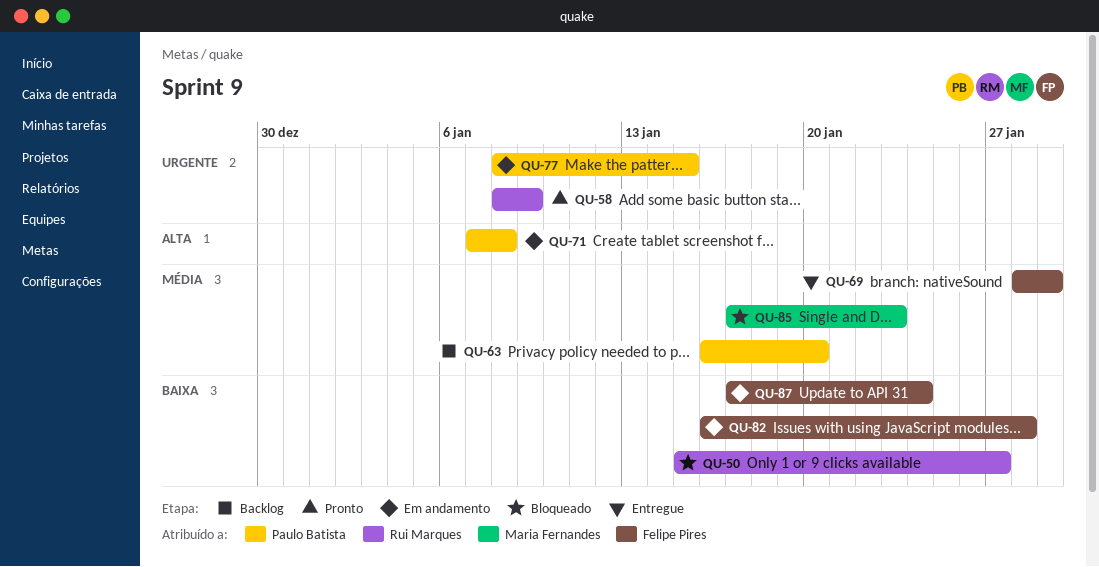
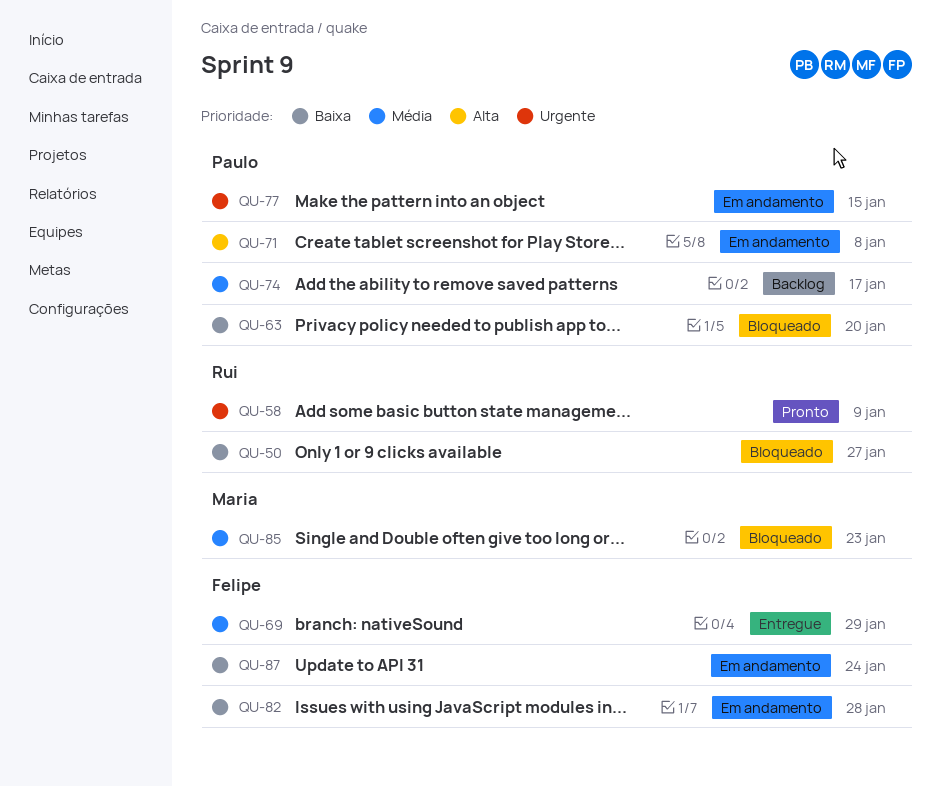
QU-63, status: Backlog -> Bloqueado
QU-63, priority: Média -> Baixa
QU-74: none -> present

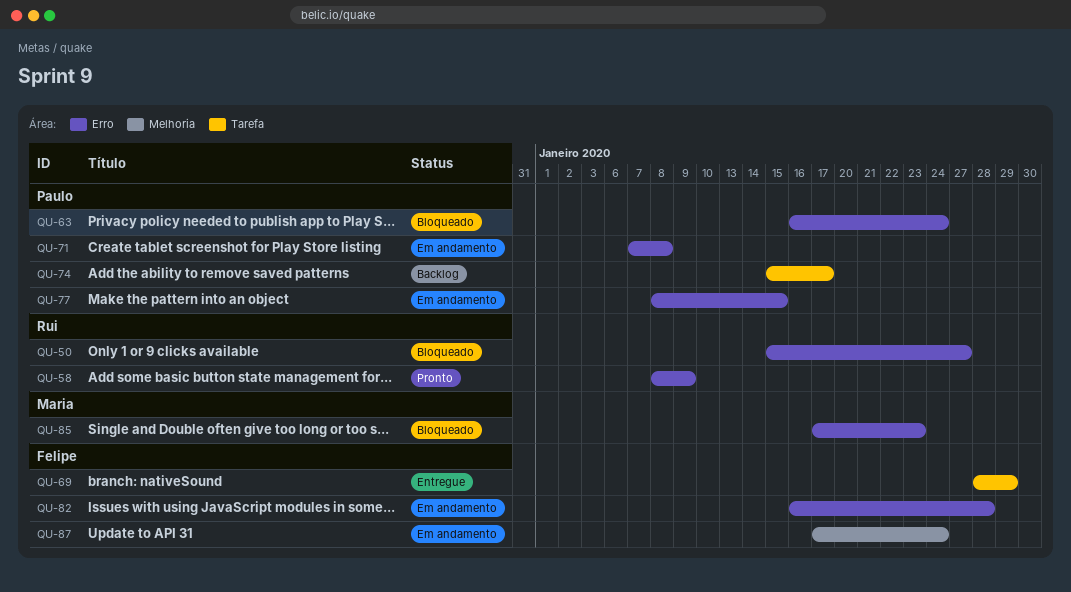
QU-63, due: Jan 20 -> Jan 24

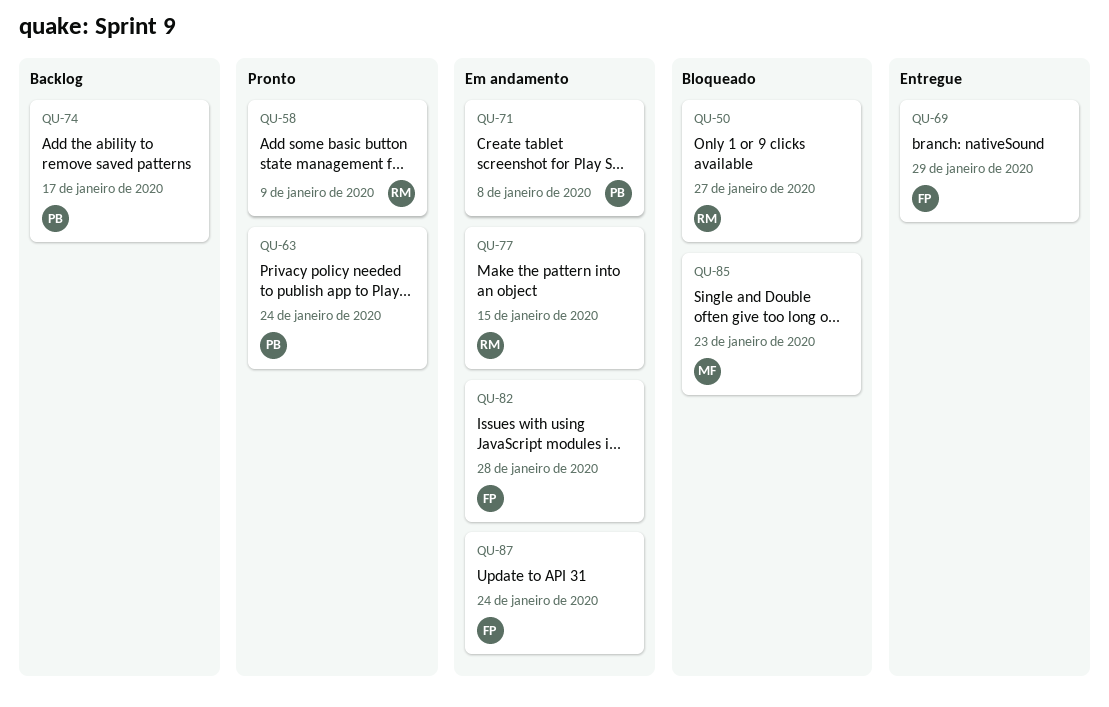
QU-63, status: Bloqueado -> Pronto
QU-77, owner: Paulo -> Rui

